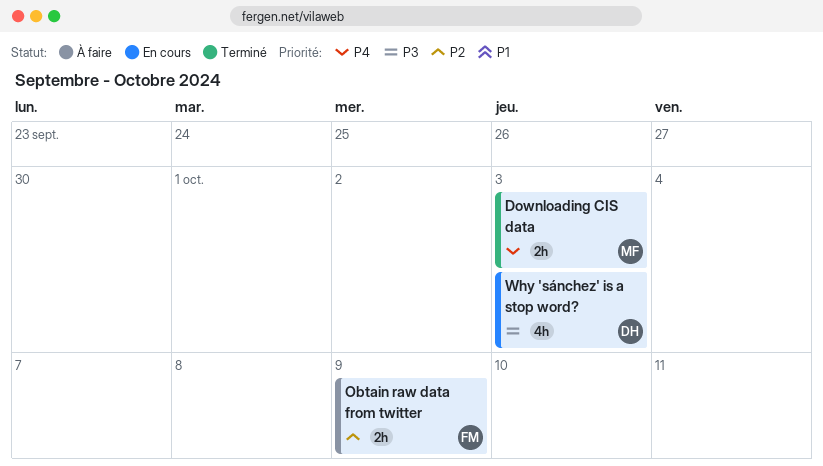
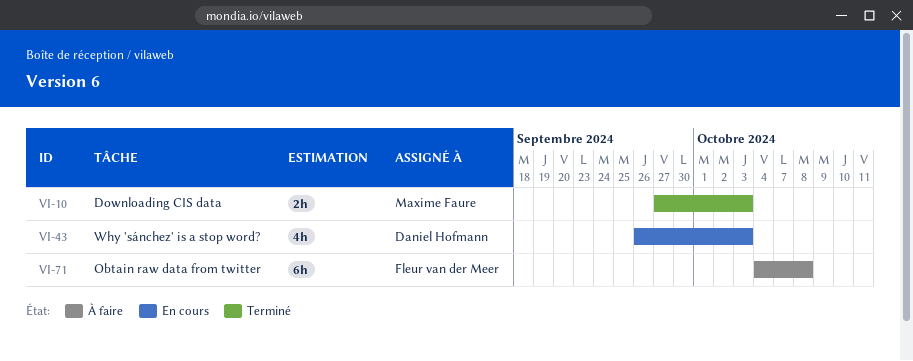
Obtain raw data from twitter, estimate: 2h -> 6h
Obtain raw data from twitter, due: Oct 9 -> Oct 8

